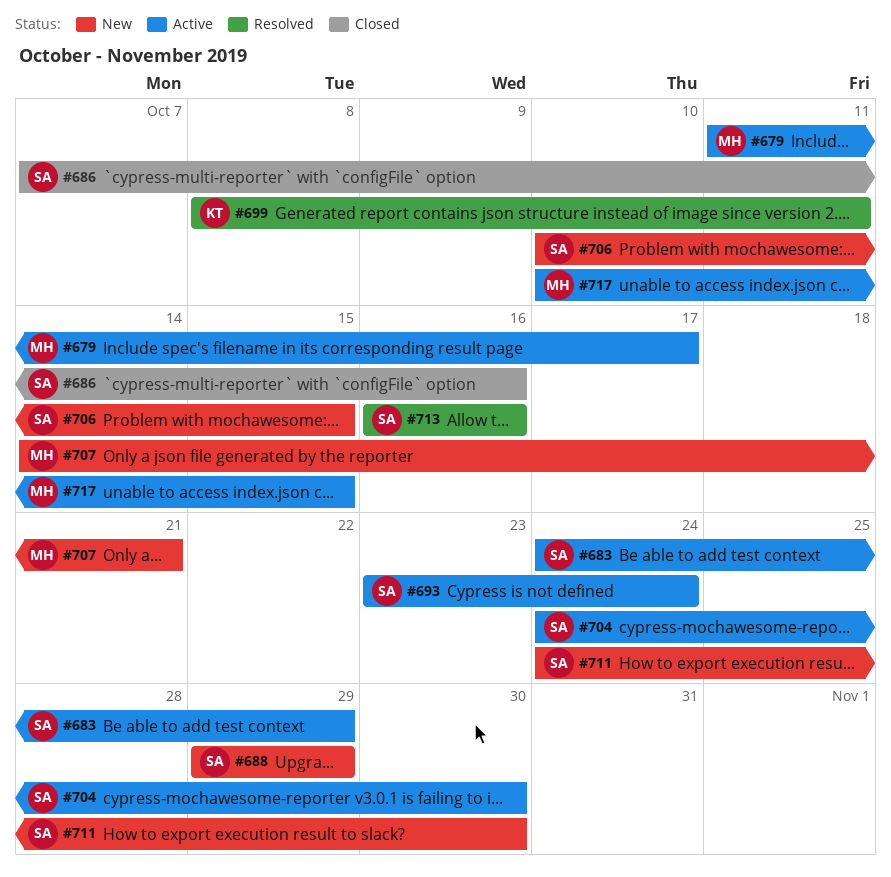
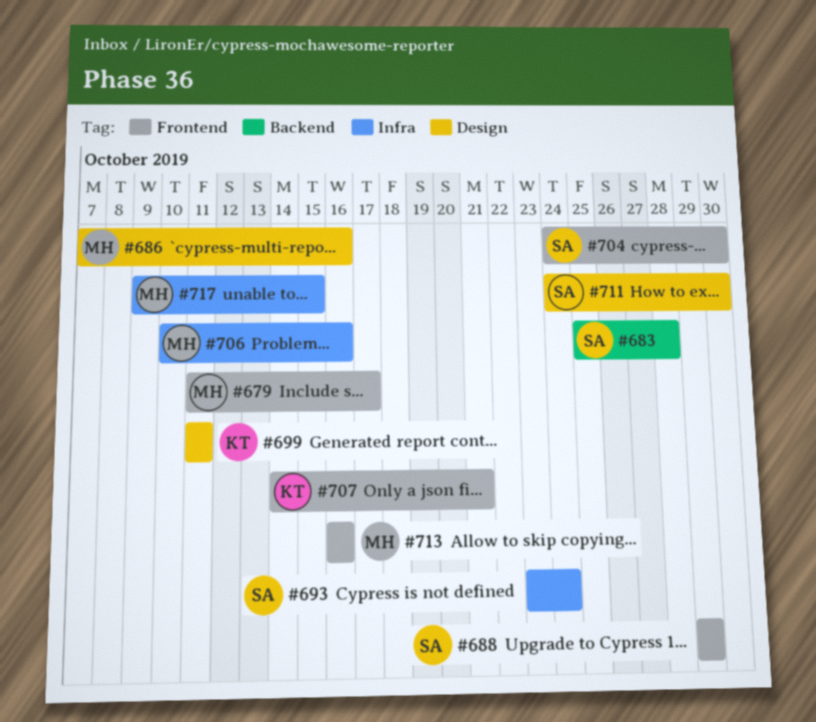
#683, start: Oct 24 -> Oct 25
#683, due: Oct 29 -> Oct 28
#686, owner: SA -> MH
#699, start: Oct 8 -> Oct 11
#706, owner: SA -> MH
#706, due: Oct 15 -> Oct 16
#707, owner: MH -> KT
#713, owner: SA -> MH
#717, start: Oct 10 -> Oct 9

